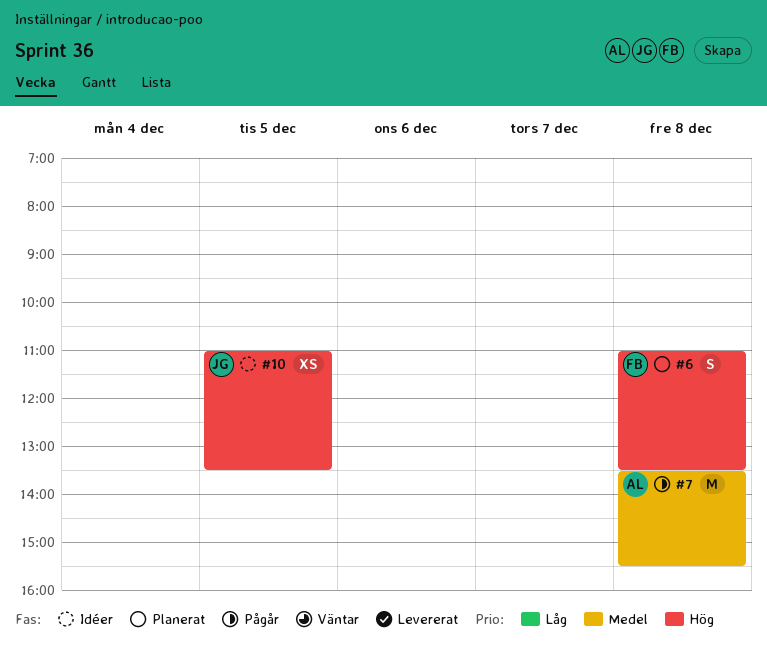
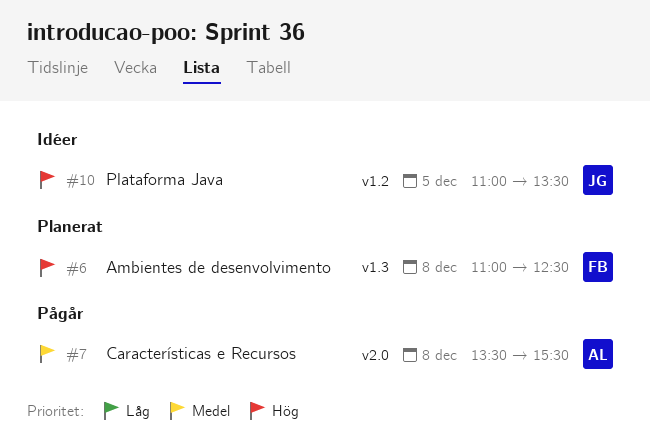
#6, ends: 13:30 -> 12:30

